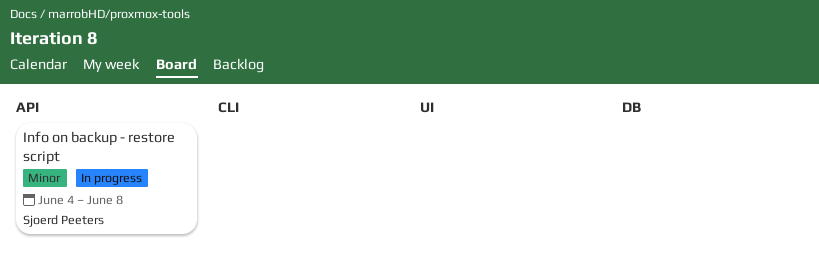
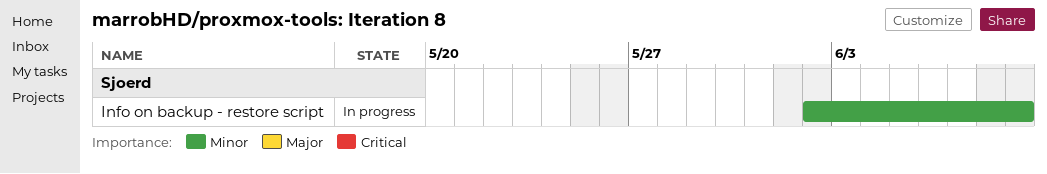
Info on backup - restore script, start: Jun 4 -> Jun 2
Info on backup - restore script, due: Jun 8 -> Jun 9

